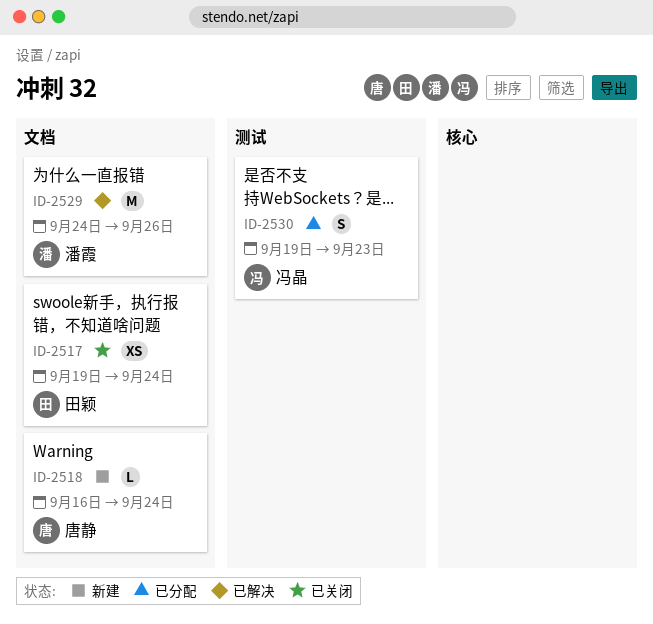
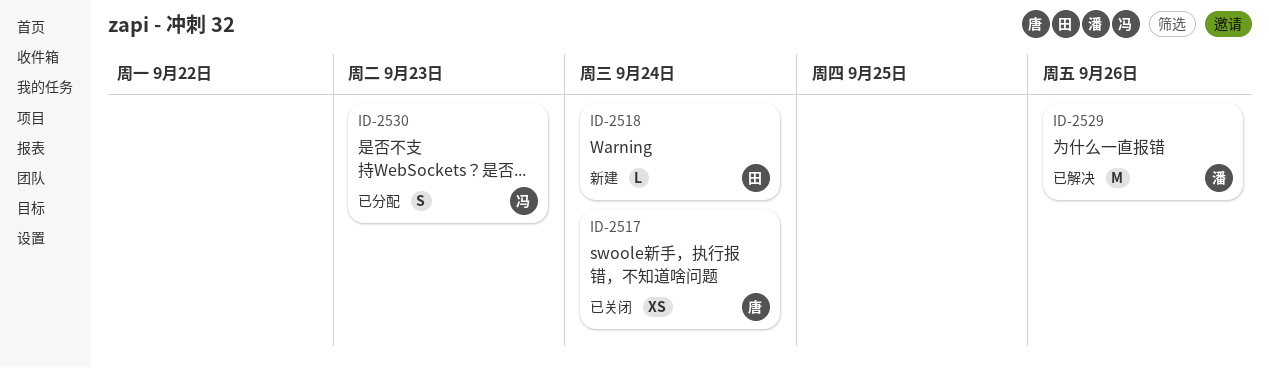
ID-2517, owner: 田颖 -> 唐静
ID-2518, owner: 唐静 -> 田颖

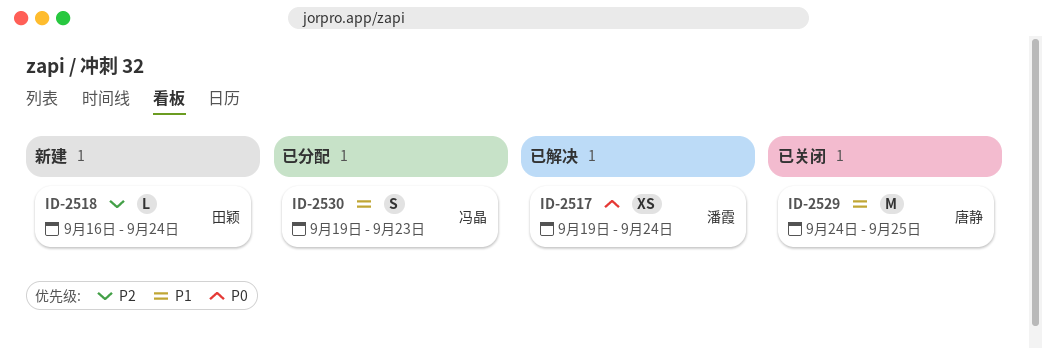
ID-2517, status: 已关闭 -> 已解决
ID-2517, owner: 唐静 -> 潘霞
ID-2529, status: 已解决 -> 已关闭
ID-2529, owner: 潘霞 -> 唐静
ID-2529, due: Sep 26 -> Sep 25

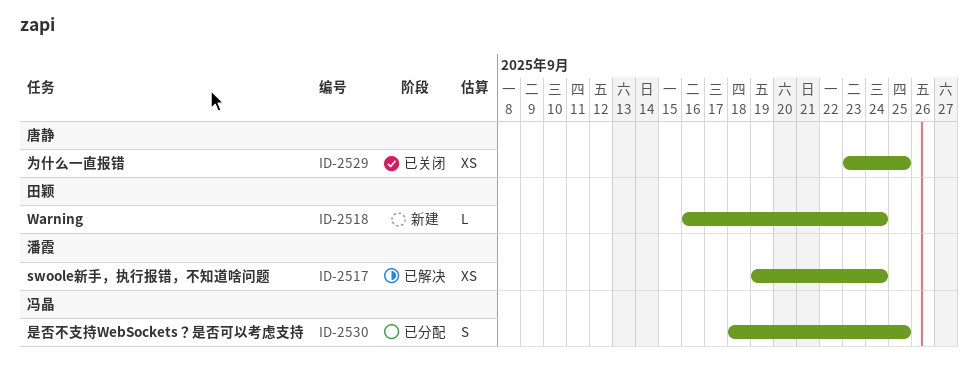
ID-2529, estimate: M -> XS
ID-2529, start: Sep 24 -> Sep 23
ID-2530, start: Sep 19 -> Sep 18
ID-2530, due: Sep 23 -> Sep 25

